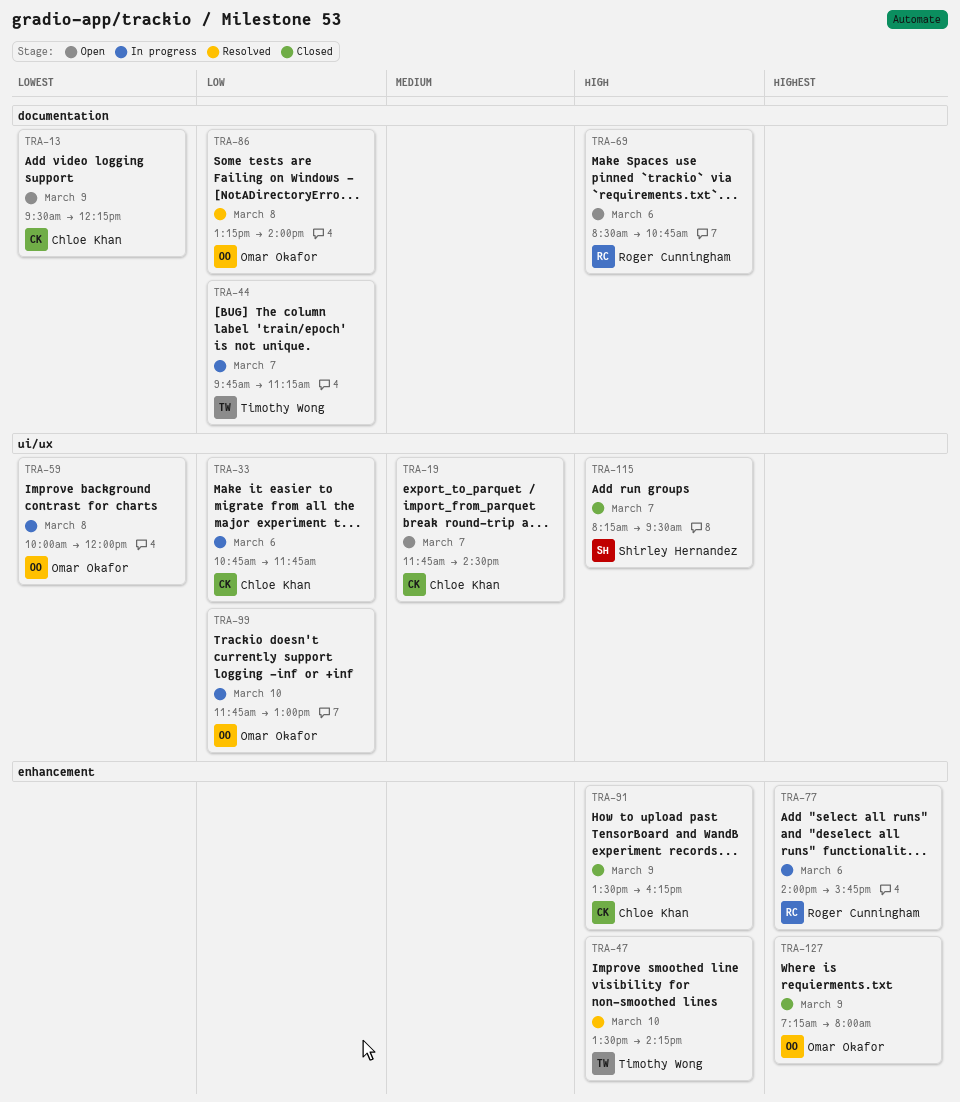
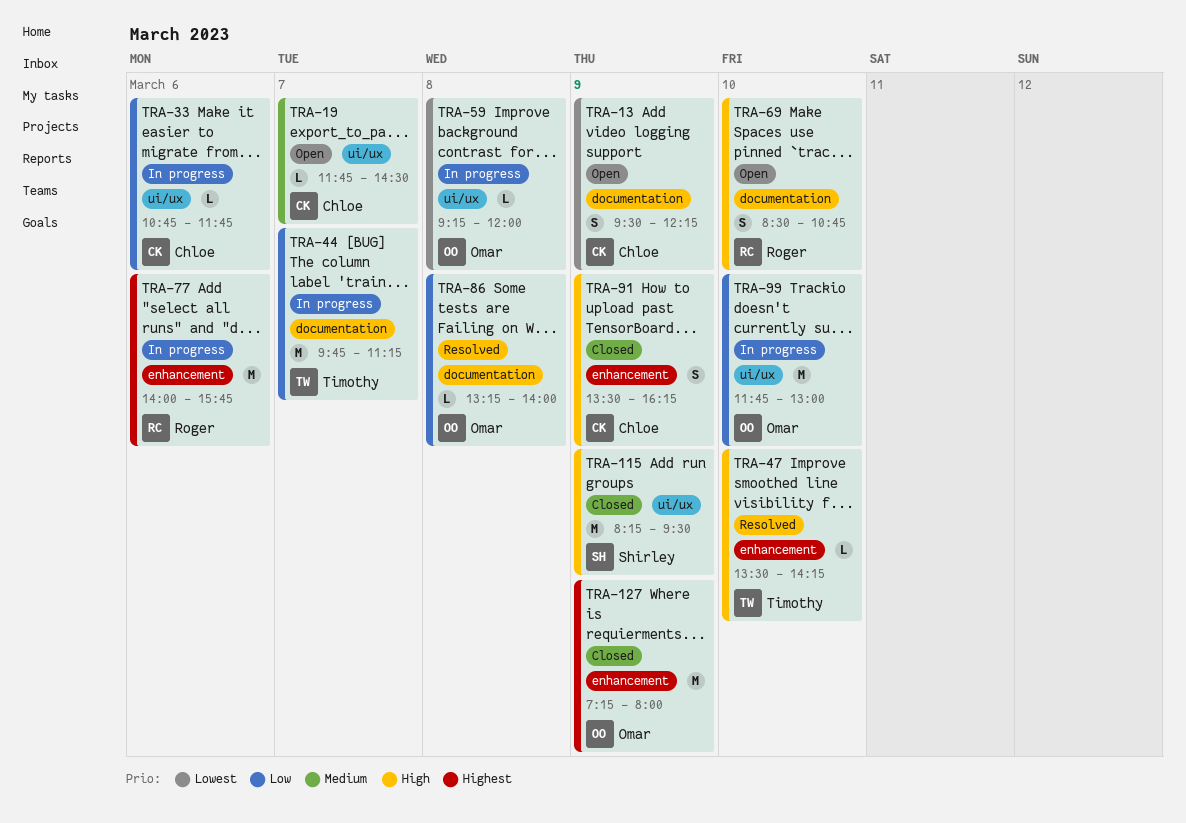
TRA-59, begins: 10:00 -> 09:15
TRA-69, day: Mar 6 -> Mar 10
TRA-115, day: Mar 7 -> Mar 9

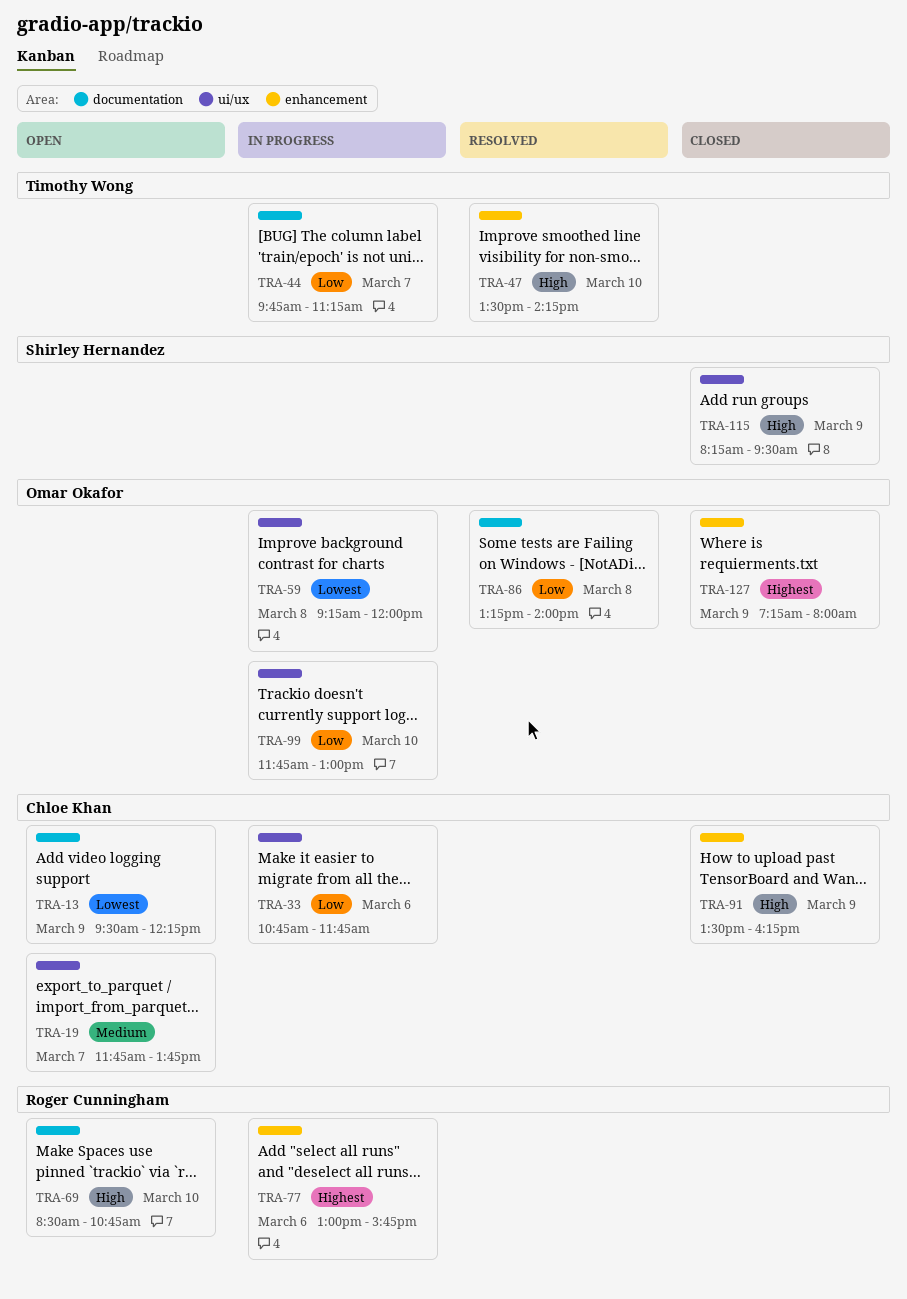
TRA-19, ends: 14:30 -> 13:45
TRA-77, begins: 14:00 -> 13:00

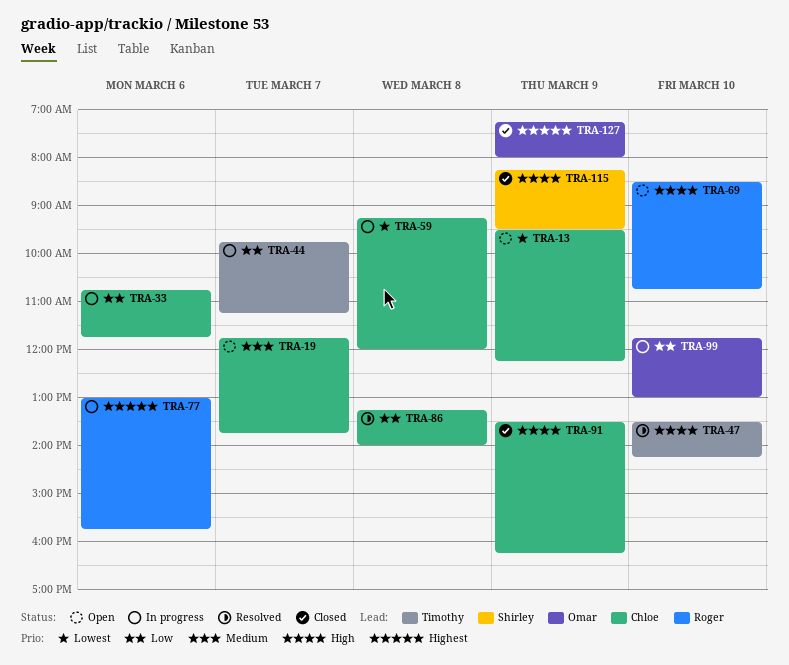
TRA-59, owner: Omar Okafor -> Chloe Khan
TRA-86, owner: Omar Okafor -> Chloe Khan

